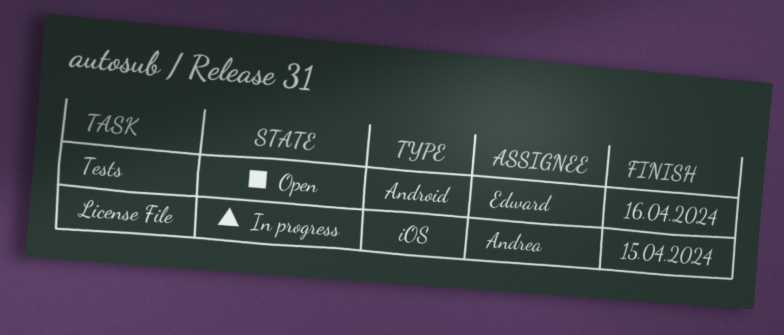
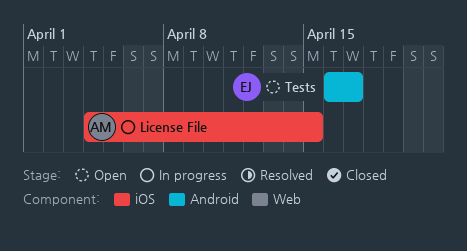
Tests, due: Apr 16 -> Apr 17

